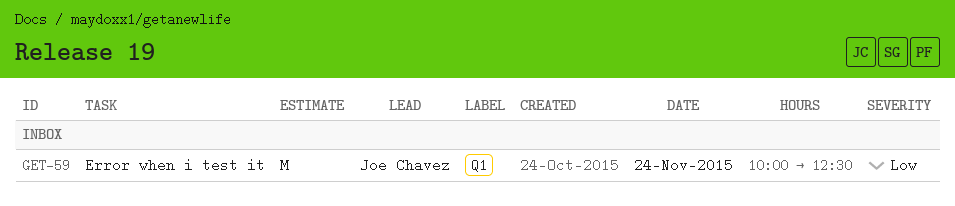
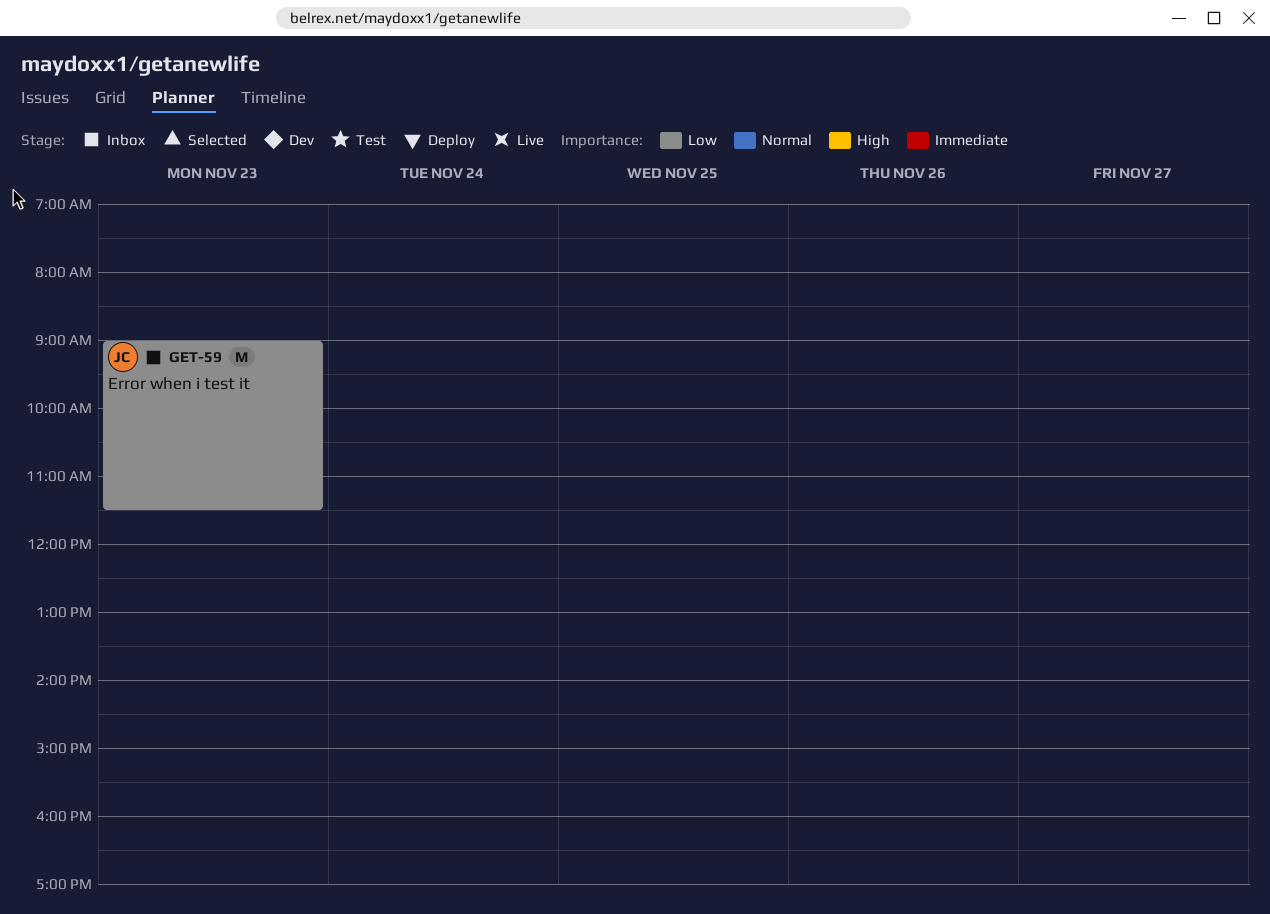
GET-59, day: Nov 24 -> Nov 23
GET-59, begins: 10:00 -> 09:00
GET-59, ends: 12:30 -> 11:30

